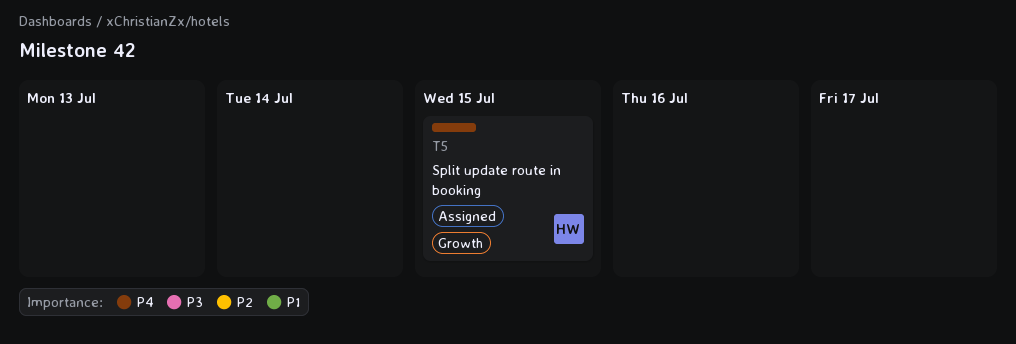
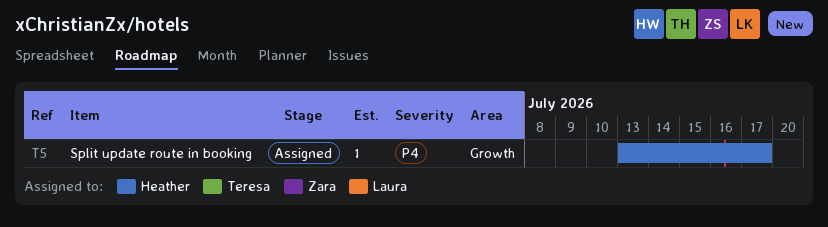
T5, due: Jul 15 -> Jul 17

